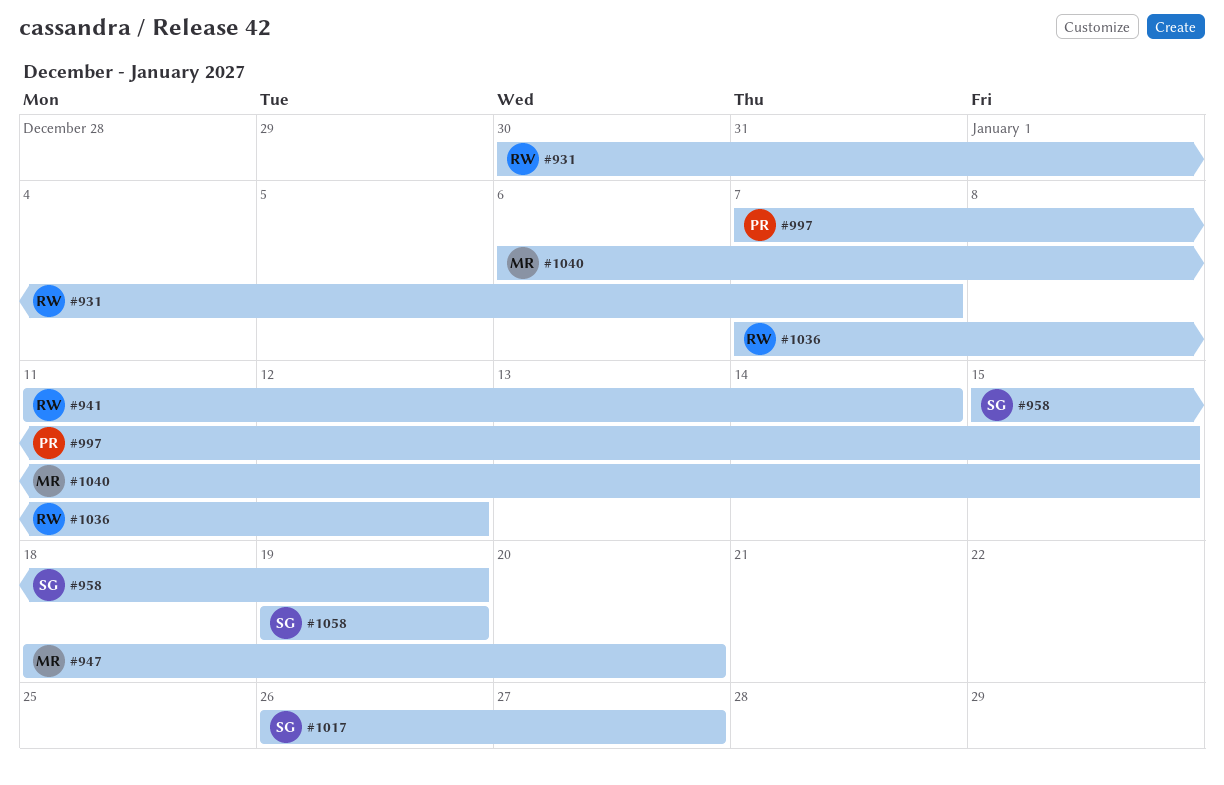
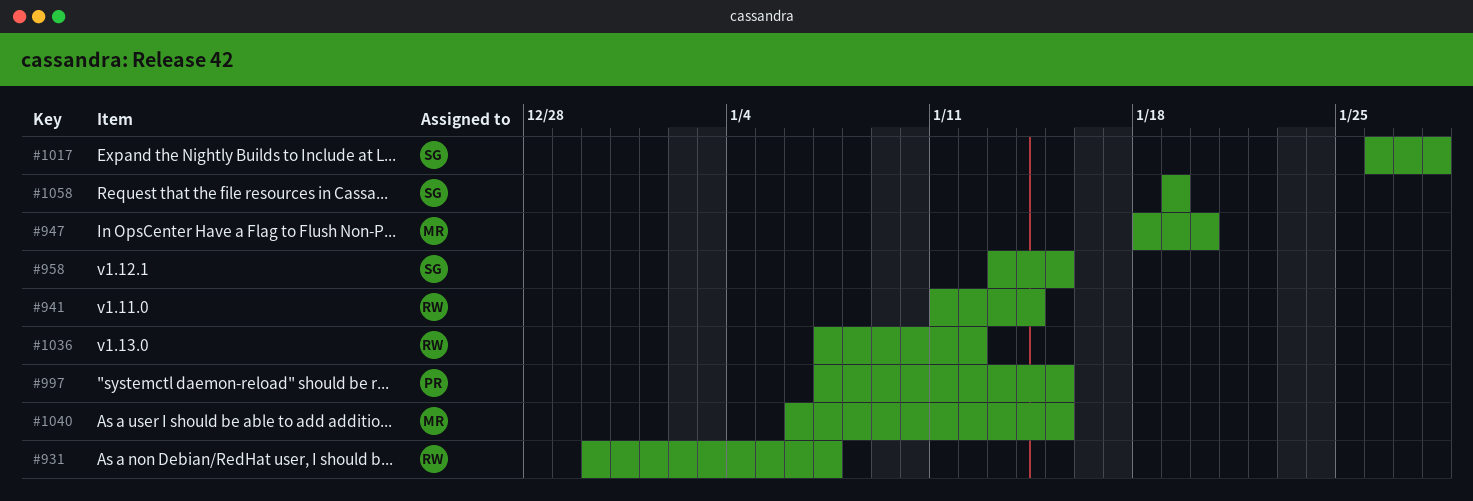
#958, start: Jan 15 -> Jan 13
#958, due: Jan 19 -> Jan 15
#1017, due: Jan 27 -> Jan 28

